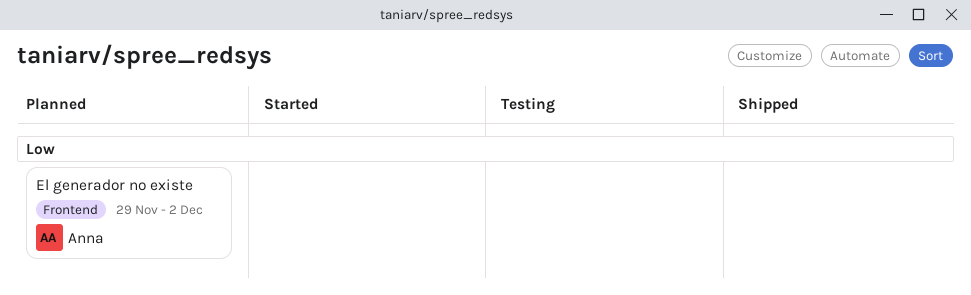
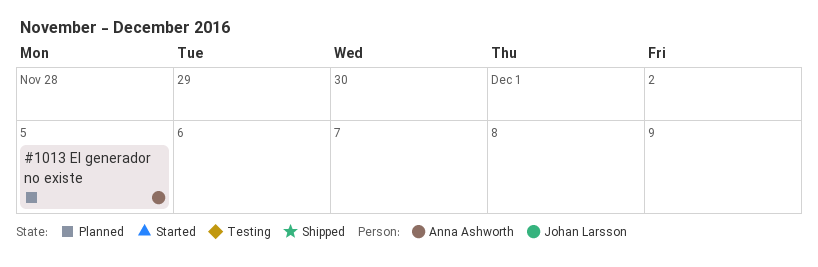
El generador no existe, due: Dec 2 -> Dec 5

